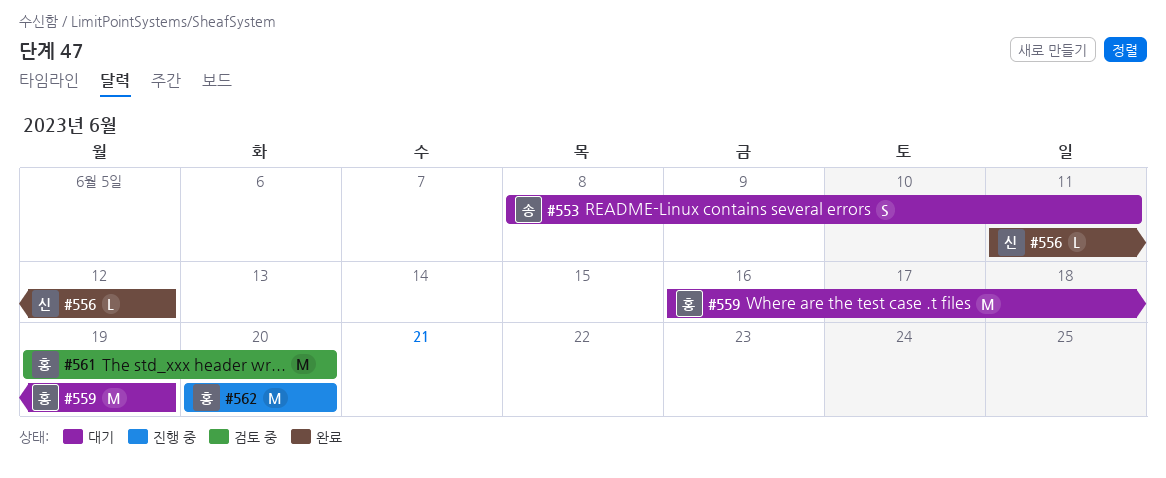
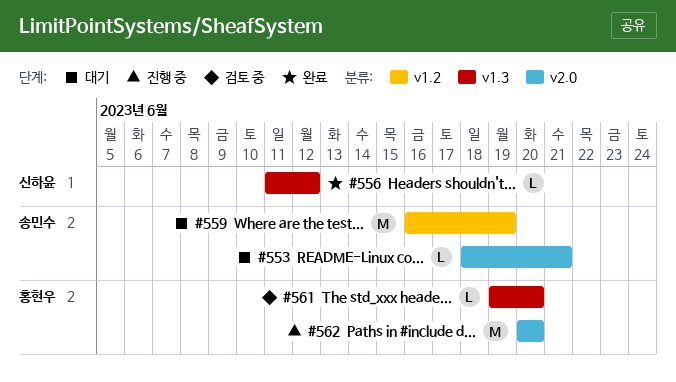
#553, estimate: S -> L
#553, start: Jun 8 -> Jun 18
#553, due: Jun 11 -> Jun 21
#559, owner: 홍현우 -> 송민수
#561, estimate: M -> L

